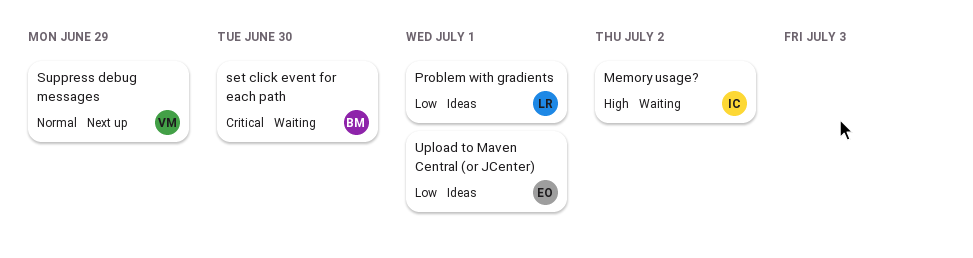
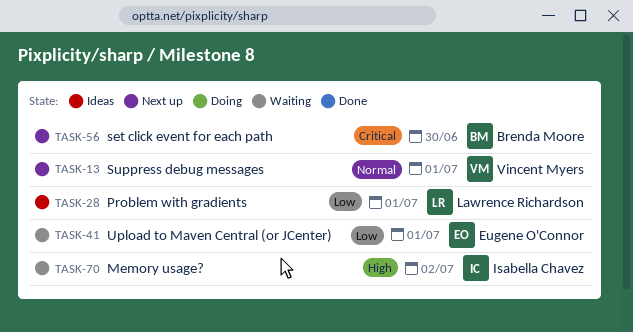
set click event for each path, status: Waiting -> Next up
Suppress debug messages, due: Jun 29 -> Jul 1
Upload to Maven Central (or JCenter), status: Ideas -> Waiting

